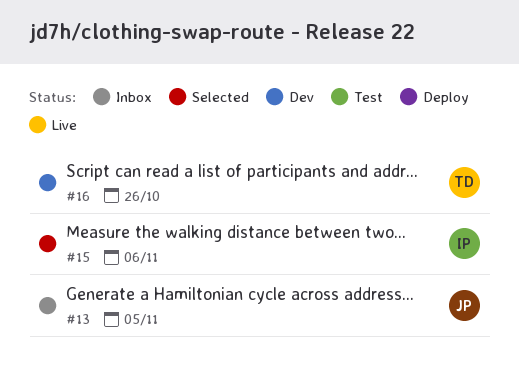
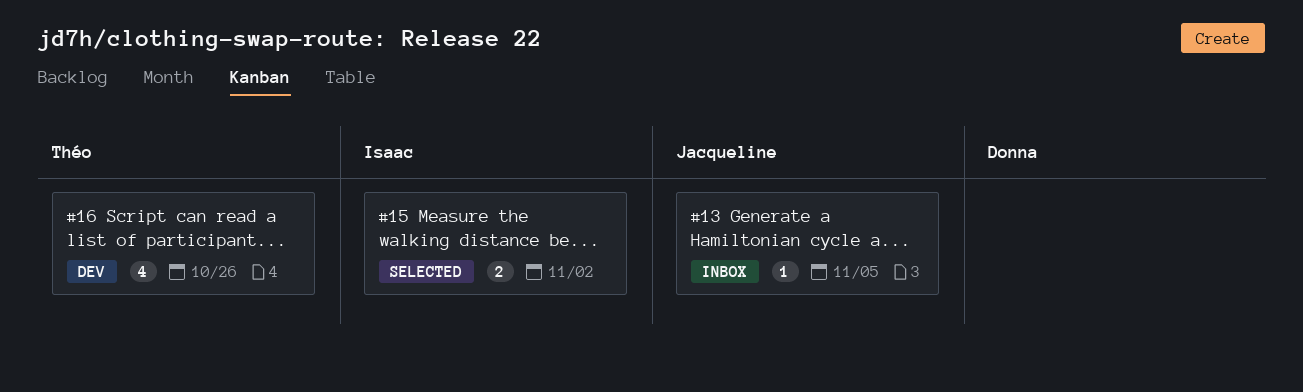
#15, due: Nov 6 -> Nov 2

